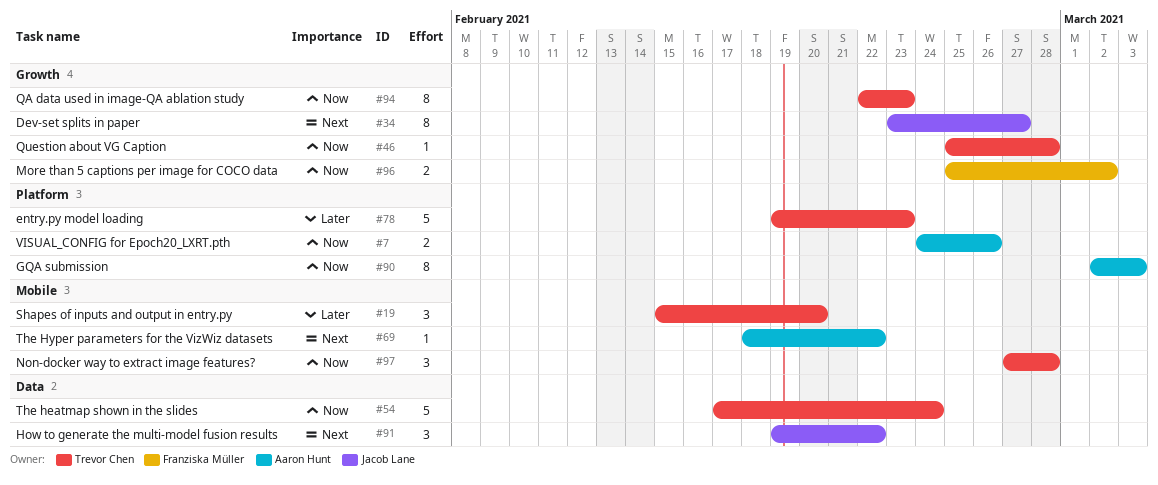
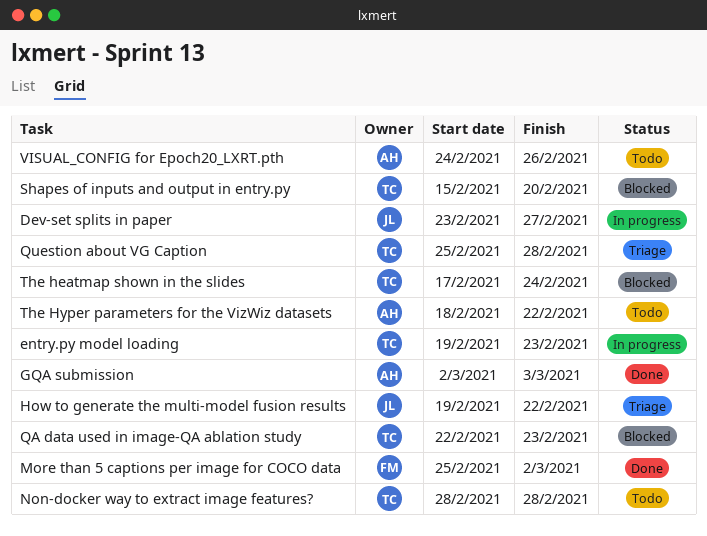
Non-docker way to extract image features?, start: Feb 27 -> Feb 28

